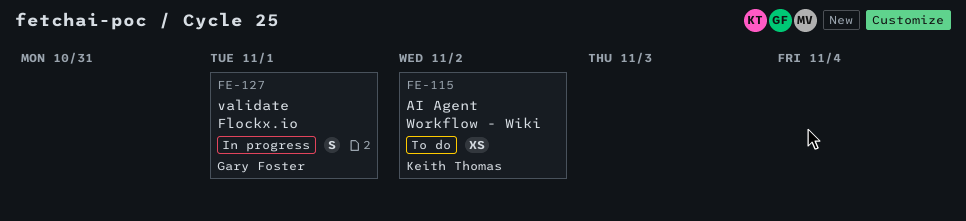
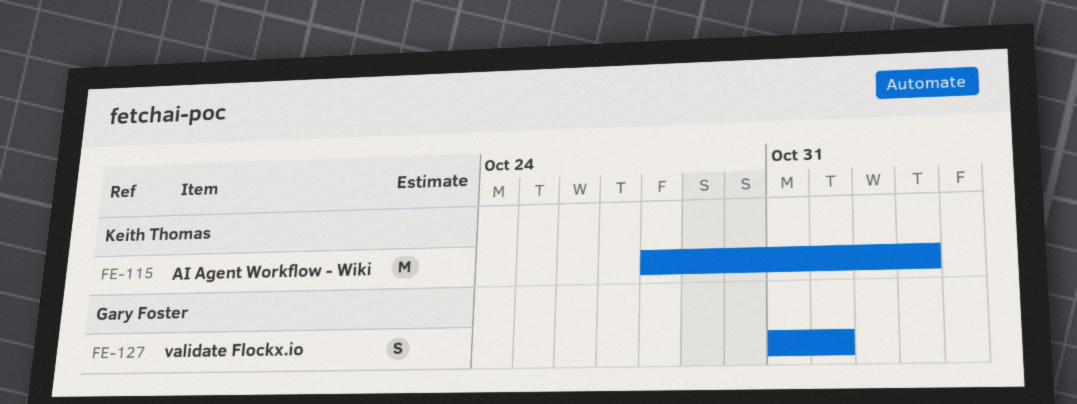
FE-115, estimate: XS -> M
FE-115, due: Nov 2 -> Nov 3

